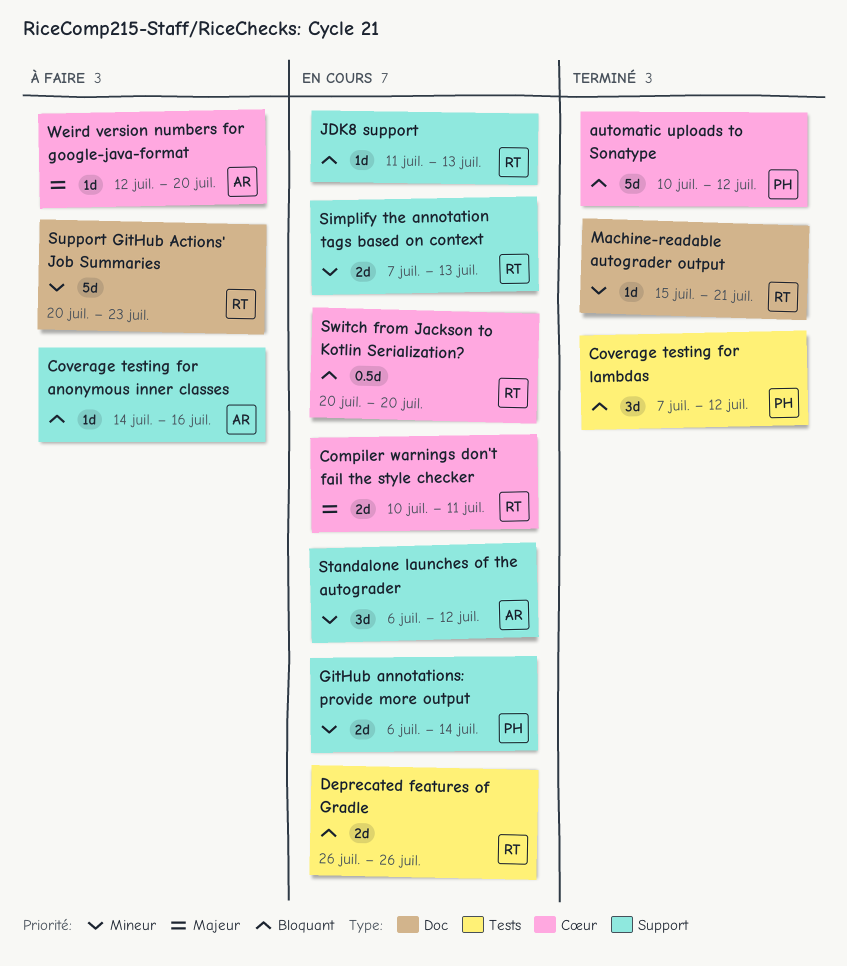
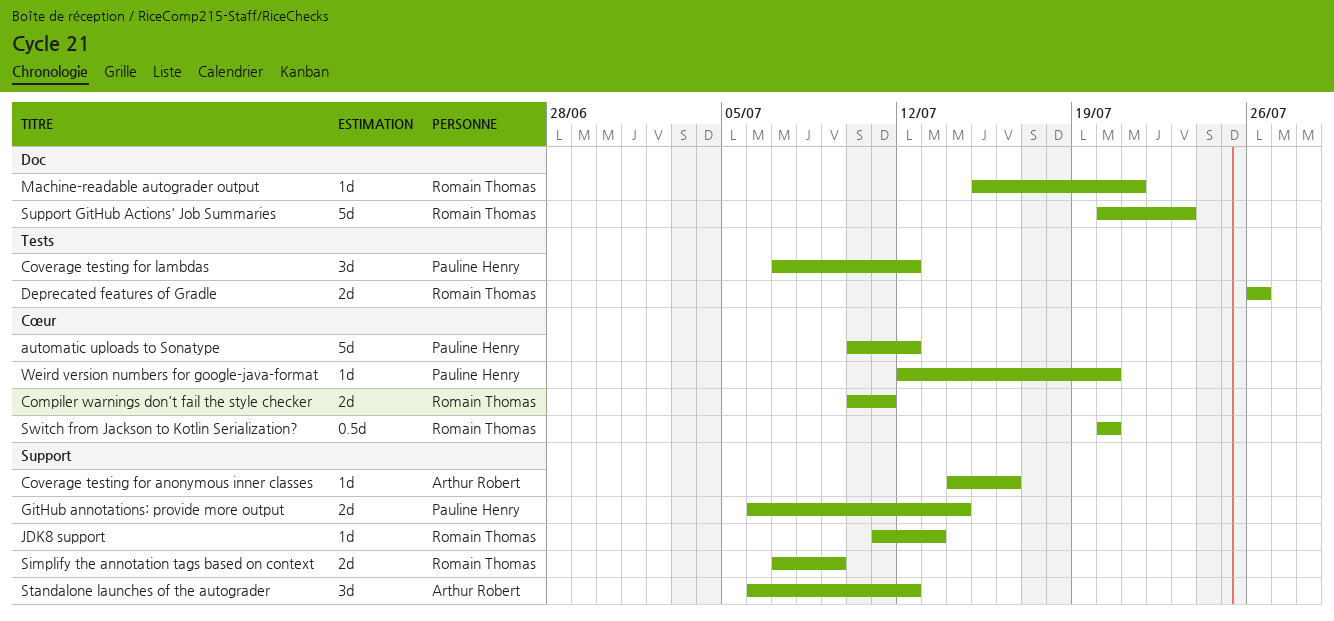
Simplify the annotation tags based on context, due: Jul 13 -> Jul 9
Weird version numbers for google-java-format, owner: Arthur Robert -> Pauline Henry

